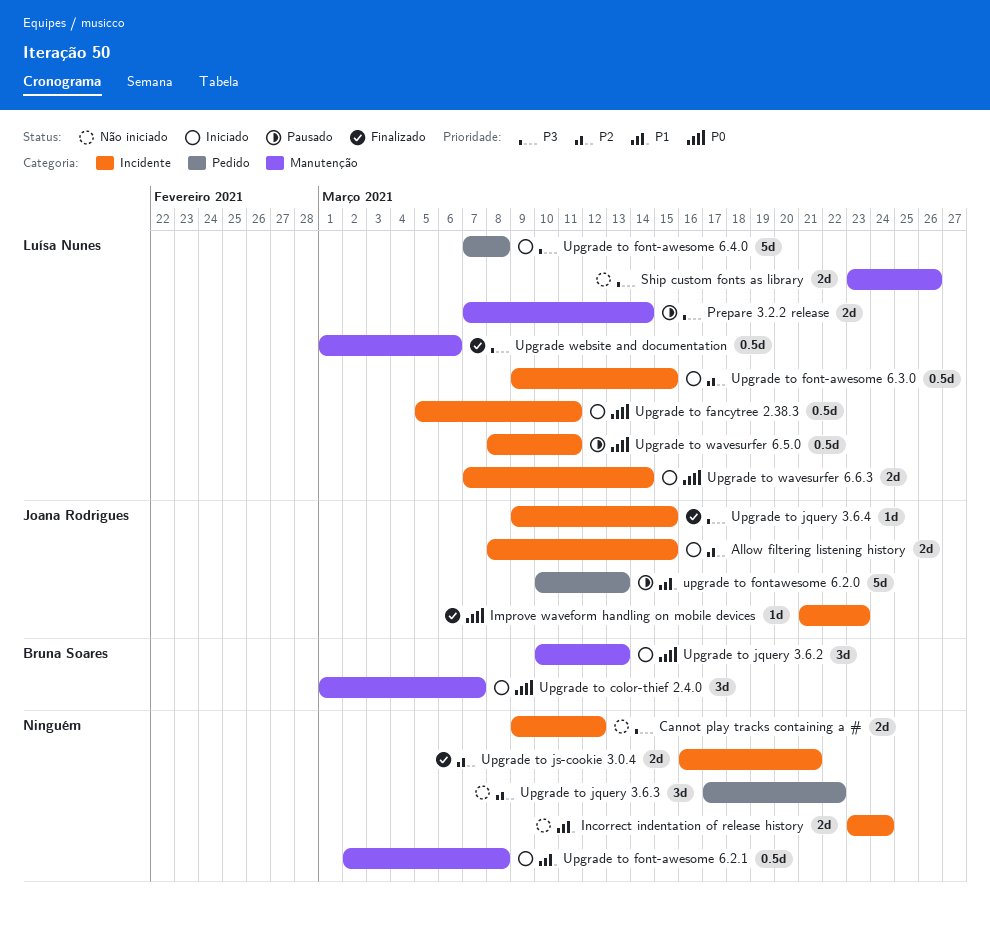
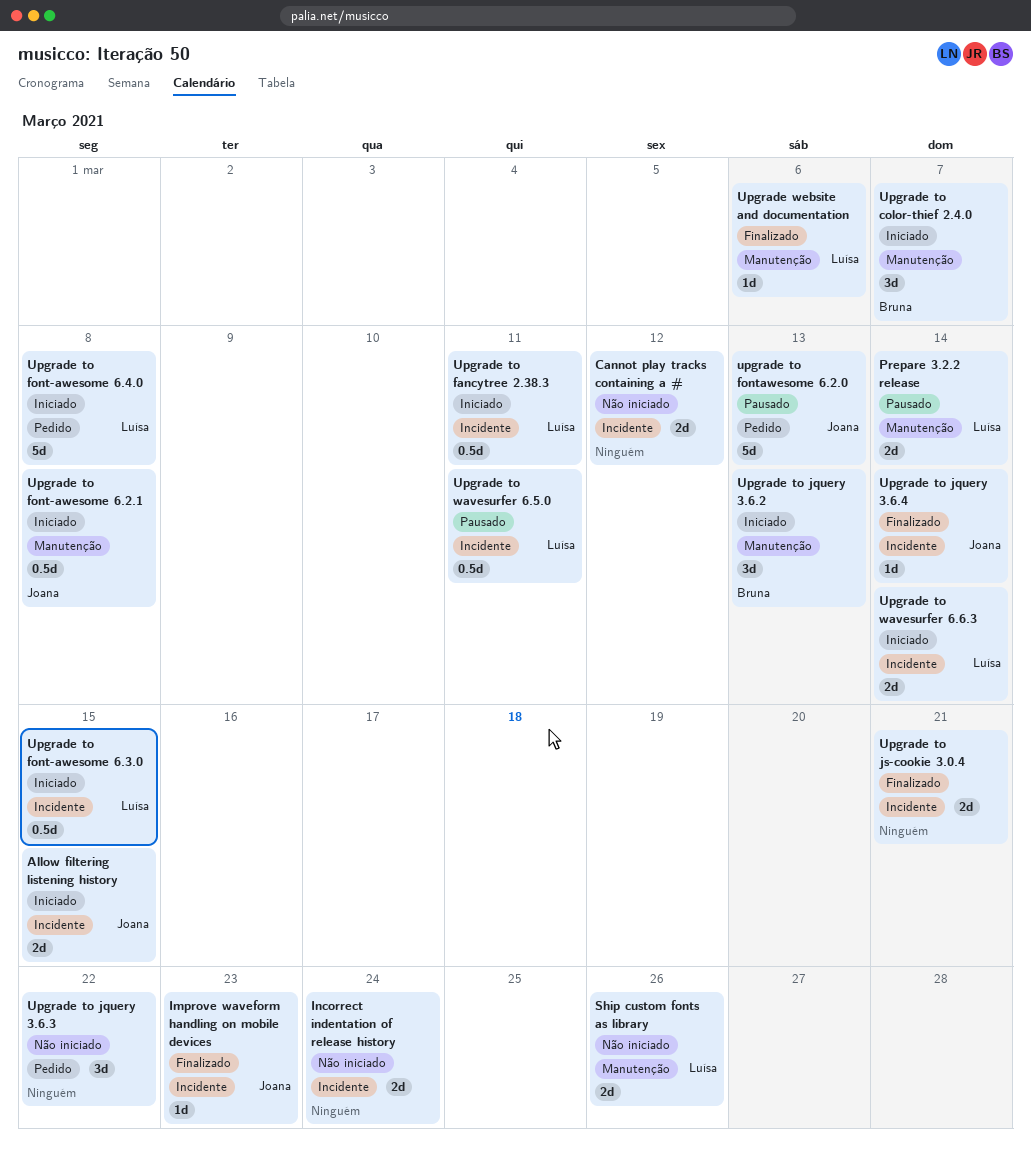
Upgrade to font-awesome 6.2.1, owner: none -> Joana Rodrigues
Upgrade to jquery 3.6.4, due: Mar 15 -> Mar 14
Upgrade website and documentation, estimate: 0.5d -> 1d

